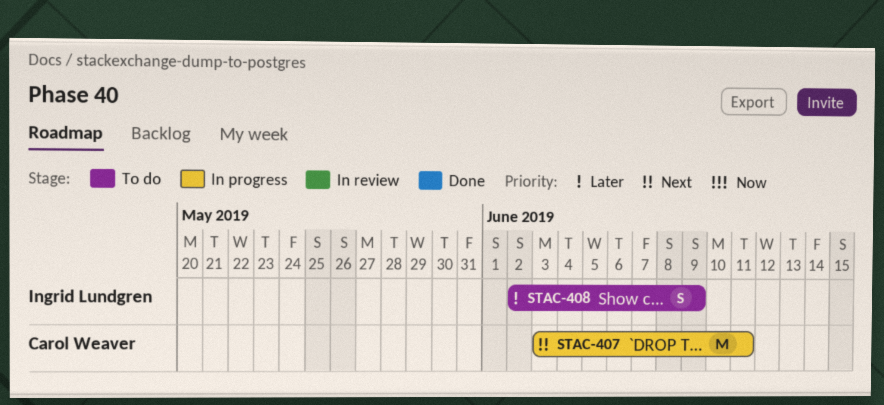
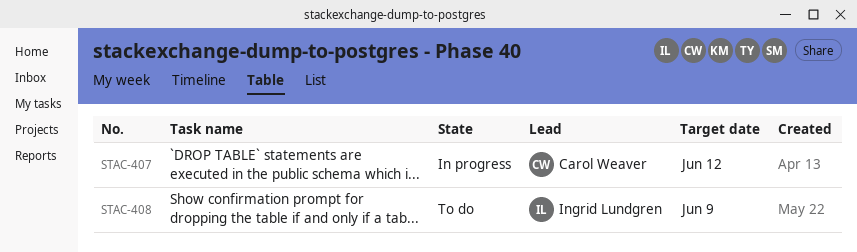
STAC-407, due: Jun 11 -> Jun 12

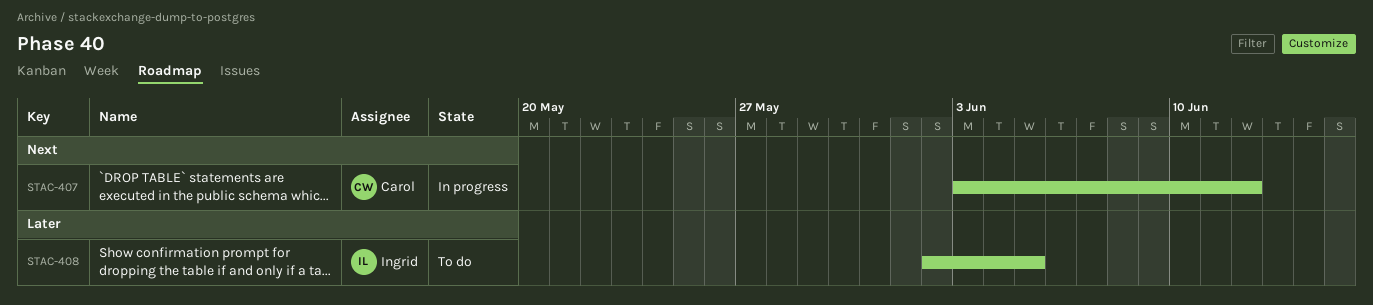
STAC-408, due: Jun 9 -> Jun 5

